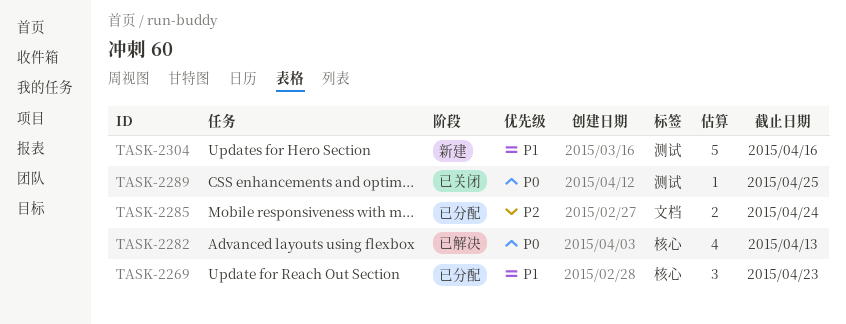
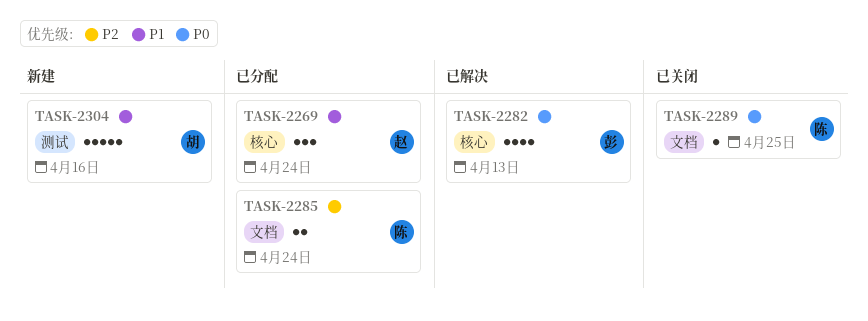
TASK-2269, due: Apr 23 -> Apr 24
TASK-2289, label: 测试 -> 文档

